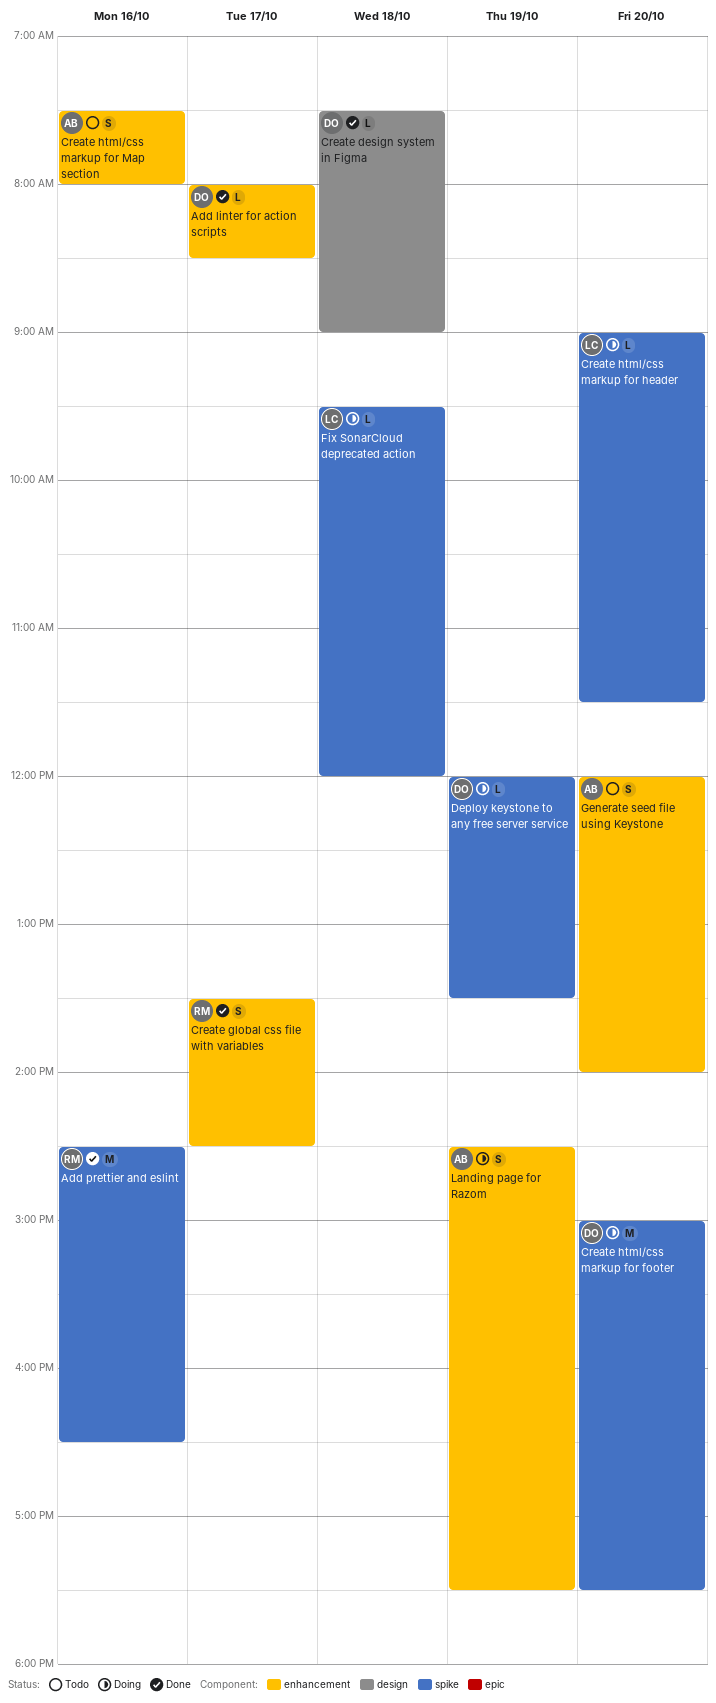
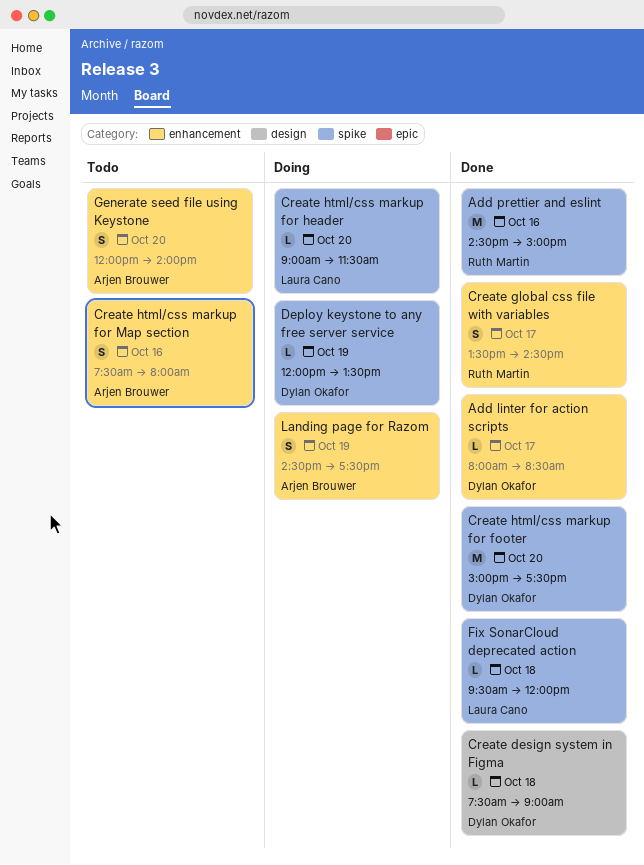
Add prettier and eslint, ends: 16:30 -> 15:00
Create html/css markup for footer, status: Doing -> Done
Fix SonarCloud deprecated action, status: Doing -> Done

